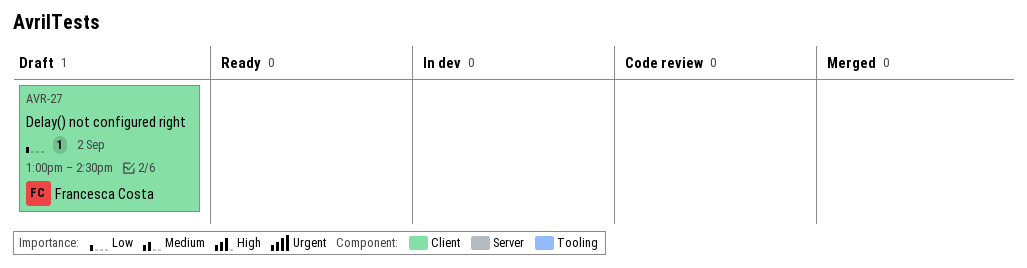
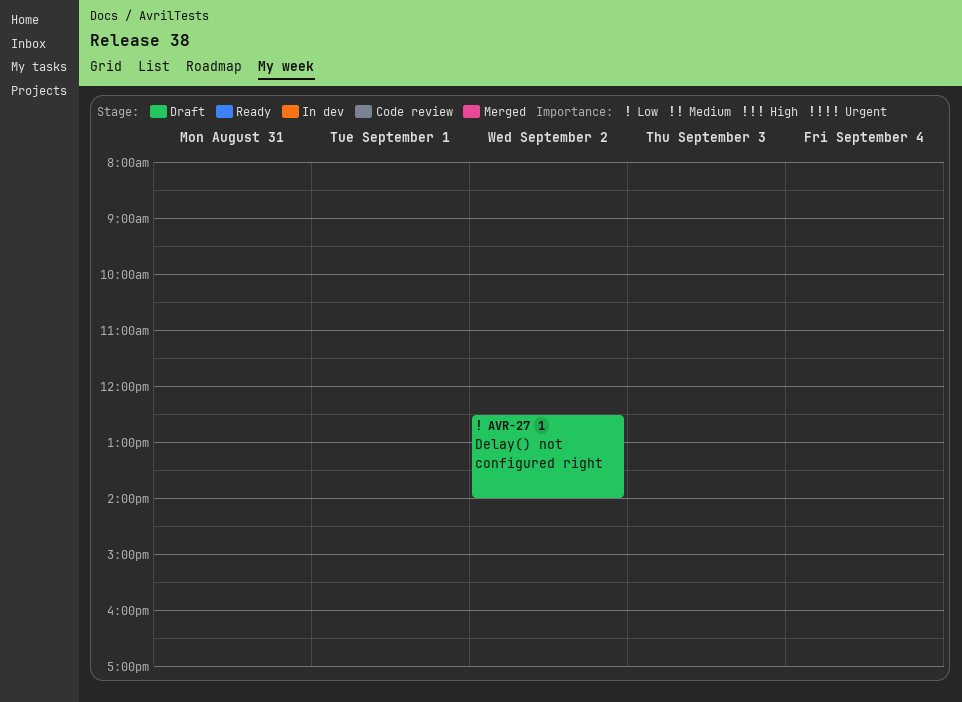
AVR-27, begins: 13:00 -> 12:30
AVR-27, ends: 14:30 -> 14:00

